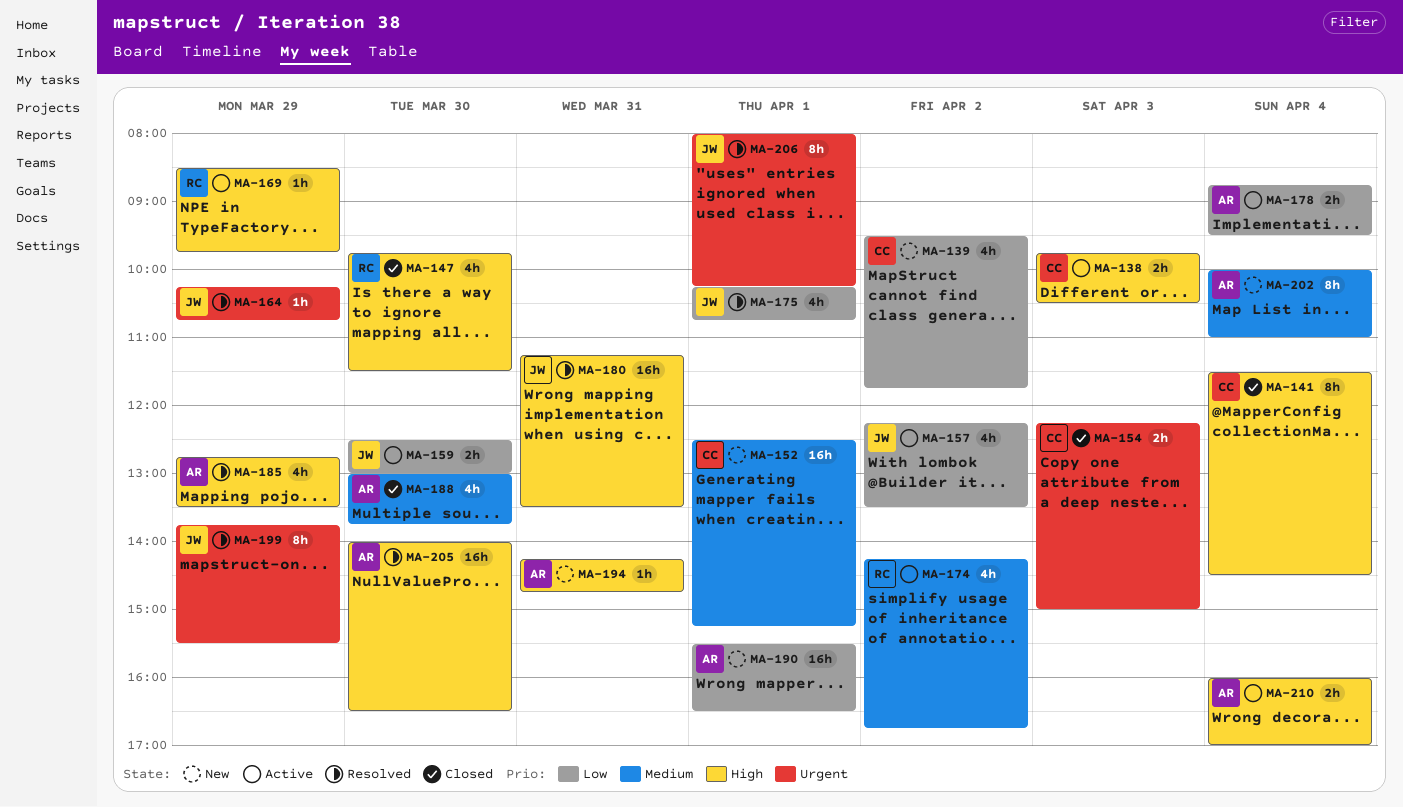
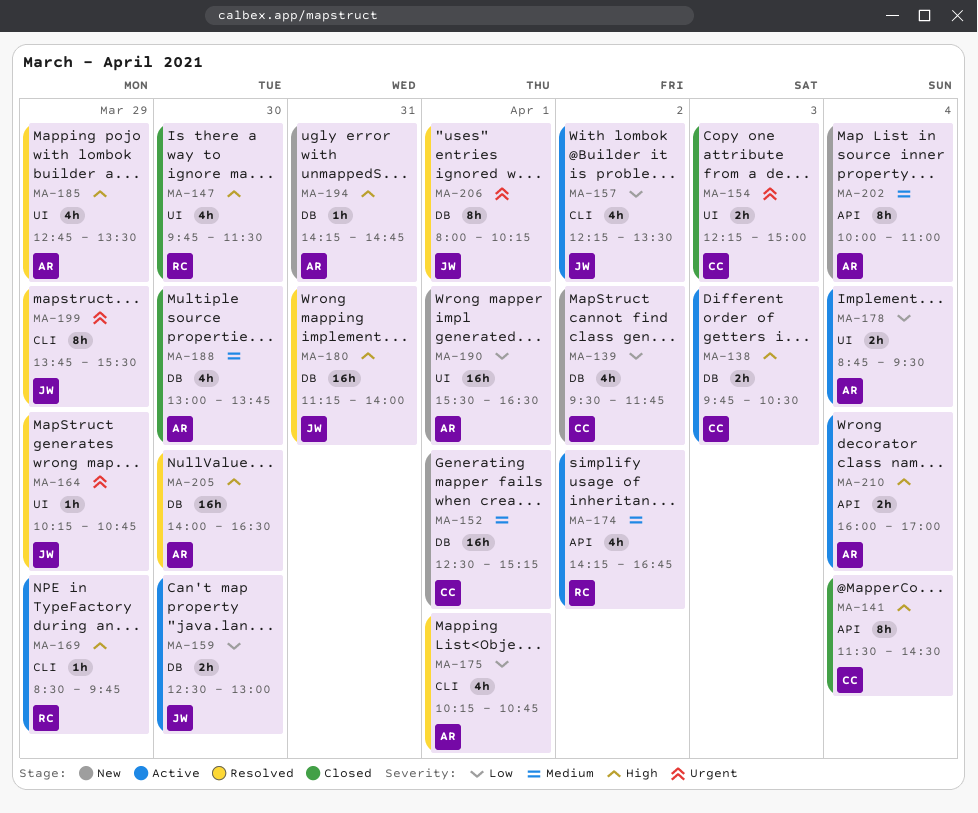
MA-175, owner: JW -> AR
MA-180, ends: 13:30 -> 14:00

